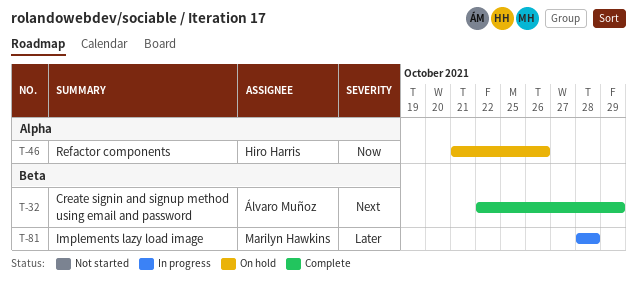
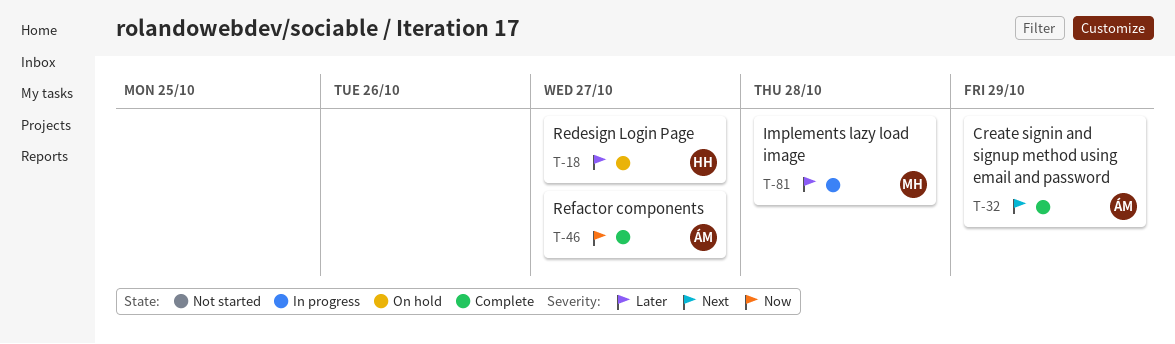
T-18: none -> present
T-46, status: On hold -> Complete
T-46, owner: Hiro Harris -> Álvaro Muñoz
T-46, due: Oct 26 -> Oct 27

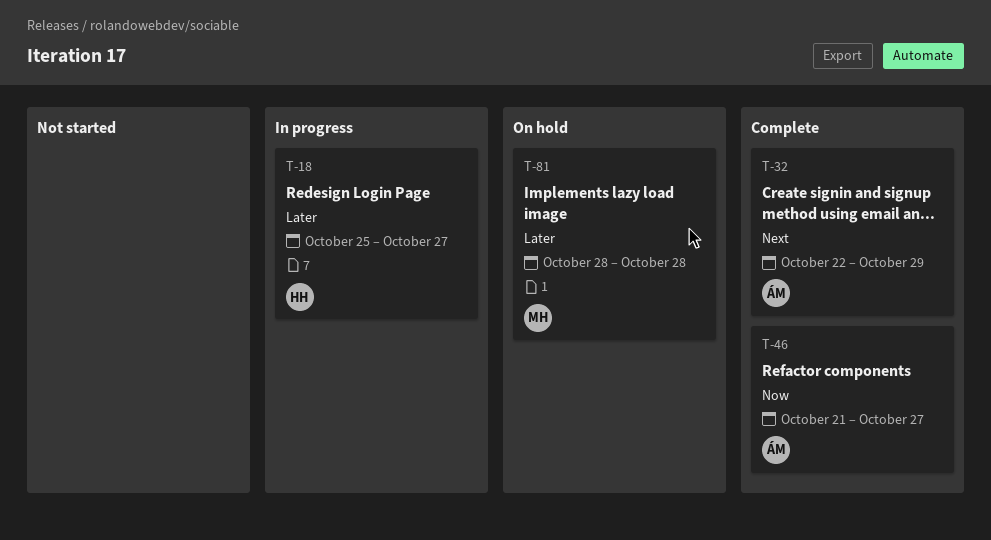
T-18, status: On hold -> In progress
T-81, status: In progress -> On hold

